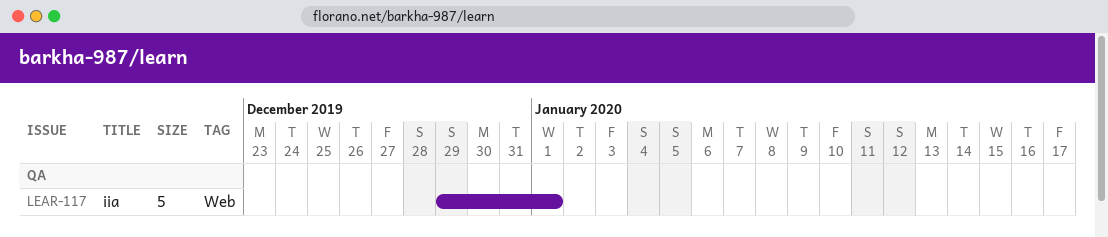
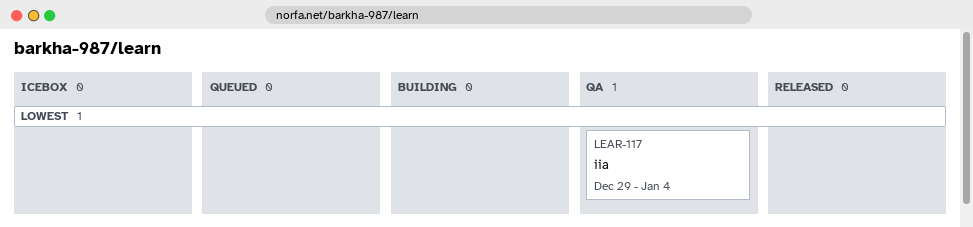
LEAR-117, due: Jan 1 -> Jan 4

